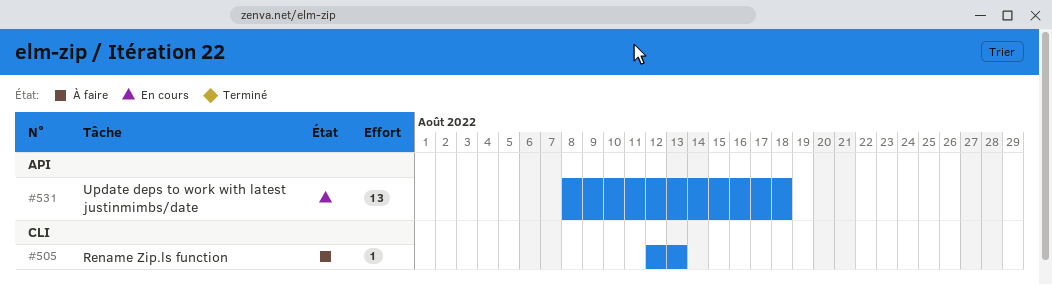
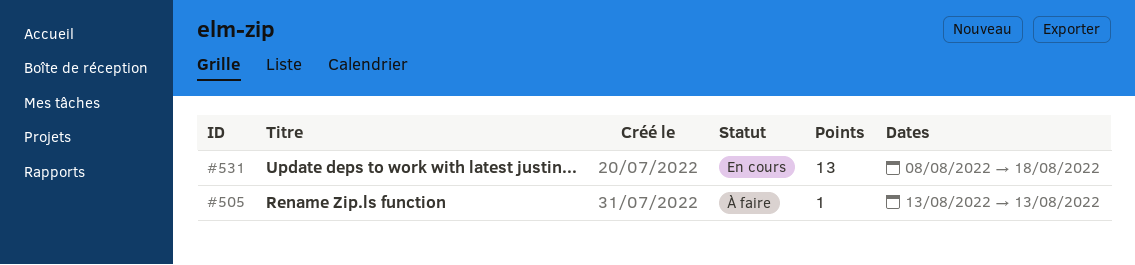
#505, start: Aug 12 -> Aug 13

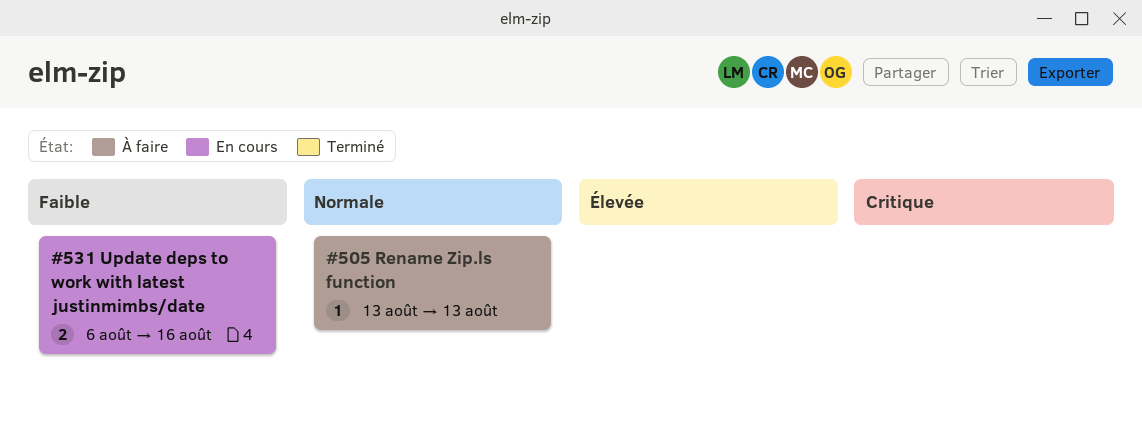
#531, estimate: 13 -> 2
#531, start: Aug 8 -> Aug 6
#531, due: Aug 18 -> Aug 16

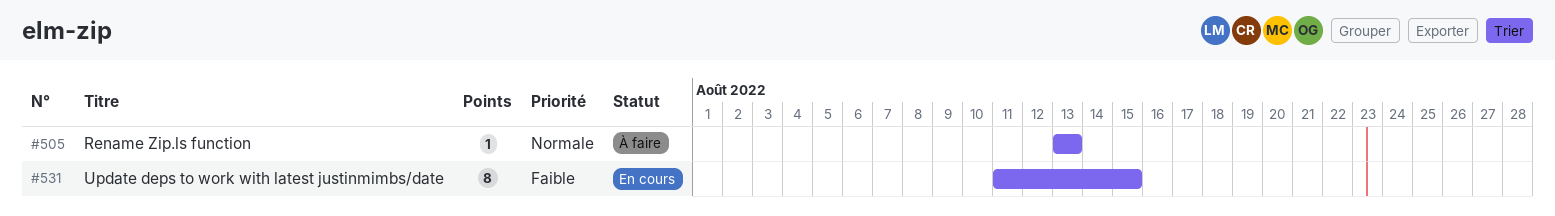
#531, estimate: 2 -> 8
#531, start: Aug 6 -> Aug 11
#531, due: Aug 16 -> Aug 15

